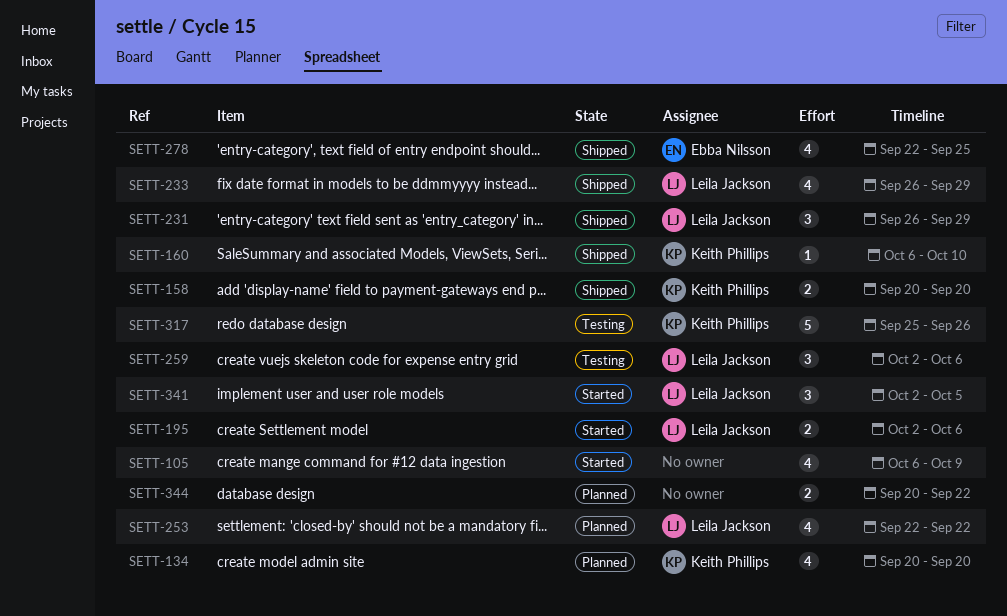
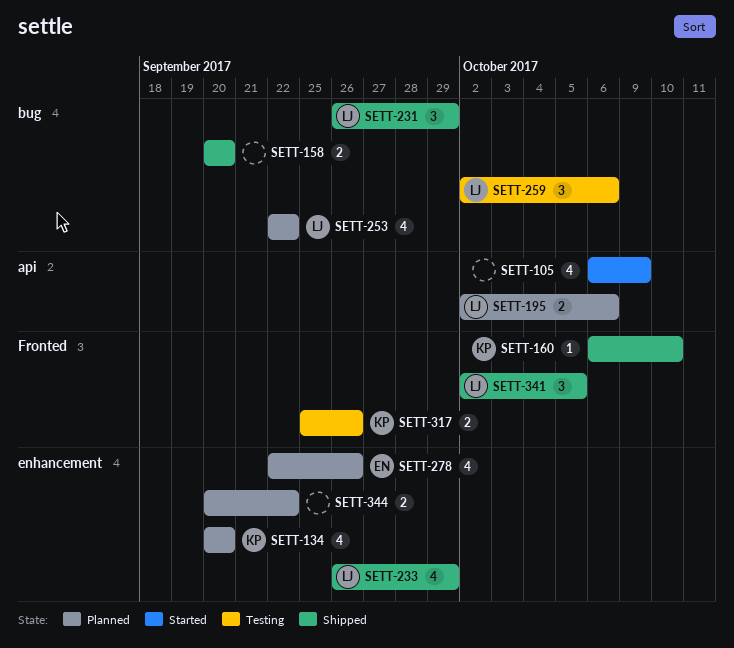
SETT-158, owner: Keith Phillips -> none
SETT-195, status: Started -> Planned
SETT-278, status: Shipped -> Planned
SETT-278, due: Sep 25 -> Sep 26
SETT-317, estimate: 5 -> 2
SETT-341, status: Started -> Shipped

